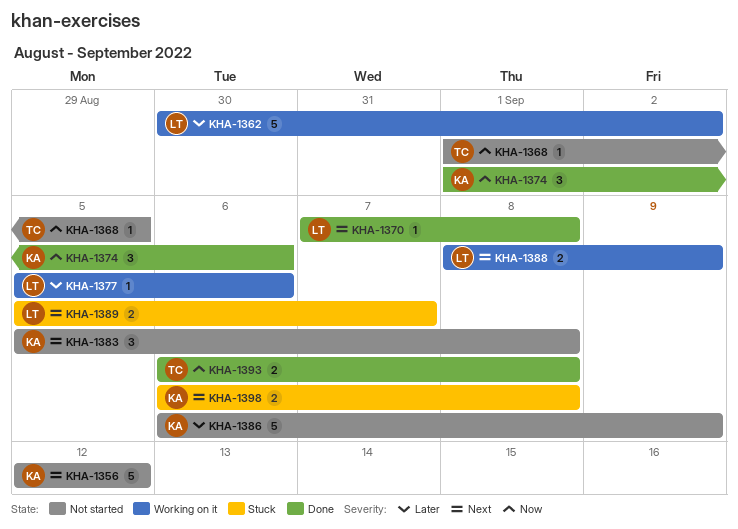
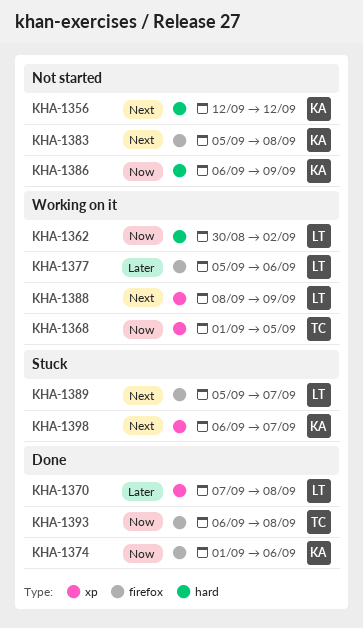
KHA-1362, priority: Later -> Now
KHA-1368, status: Not started -> Working on it
KHA-1370, priority: Next -> Later
KHA-1386, priority: Later -> Now
KHA-1398, due: Sep 8 -> Sep 7

